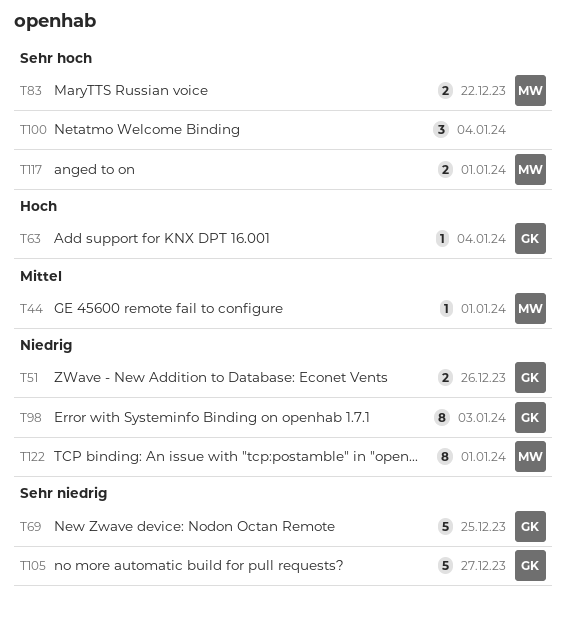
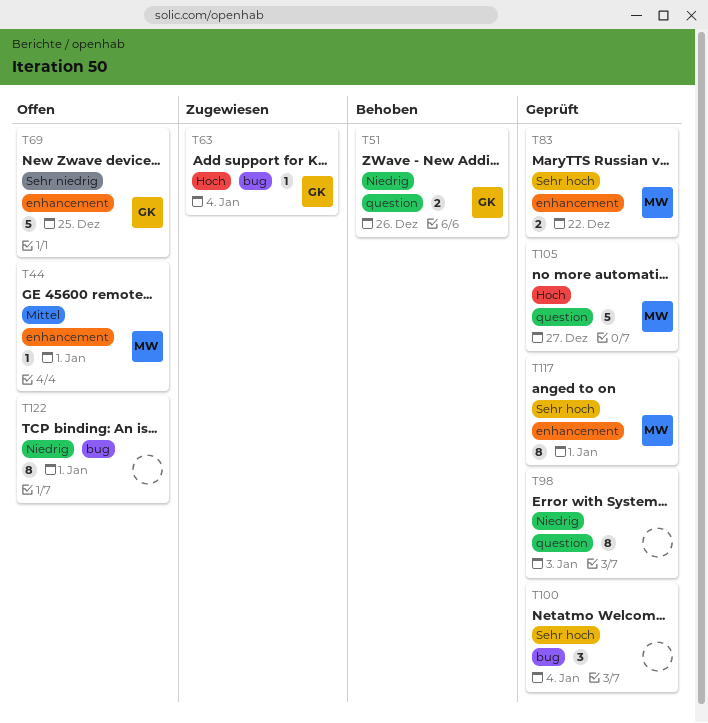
T98, owner: GK -> none
T105, owner: GK -> MW
T105, priority: Sehr niedrig -> Hoch
T117, estimate: 2 -> 8
T122, owner: MW -> none

